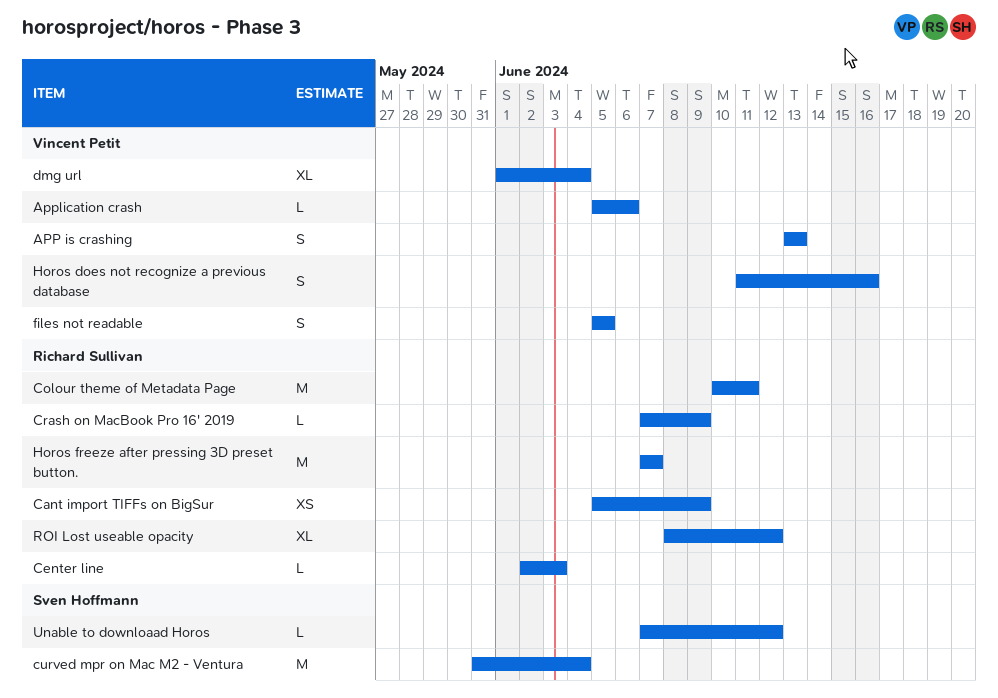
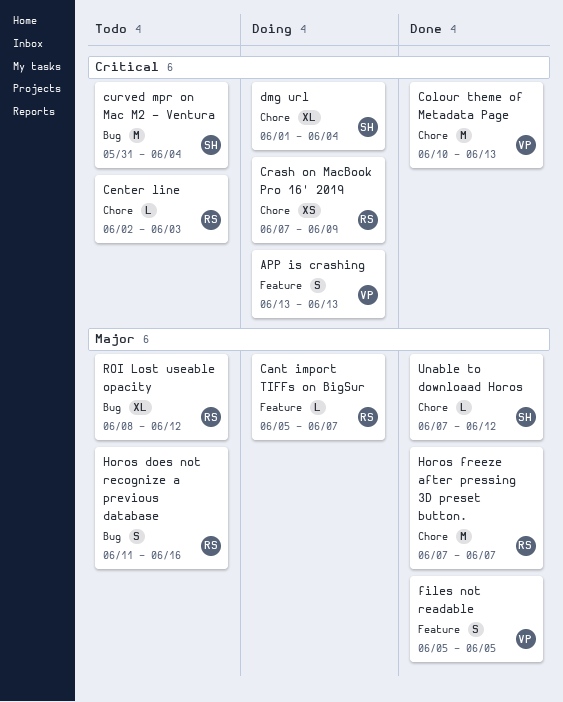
Application crash: present -> none
Cant import TIFFs on BigSur, estimate: XS -> L
Cant import TIFFs on BigSur, due: Jun 9 -> Jun 7
Colour theme of Metadata Page, owner: Richard Sullivan -> Vincent Petit
Colour theme of Metadata Page, due: Jun 11 -> Jun 13
Crash on MacBook Pro 16' 2019, estimate: L -> XS
dmg url, owner: Vincent Petit -> Sven Hoffmann
Horos does not recognize a previous database, owner: Vincent Petit -> Richard Sullivan

